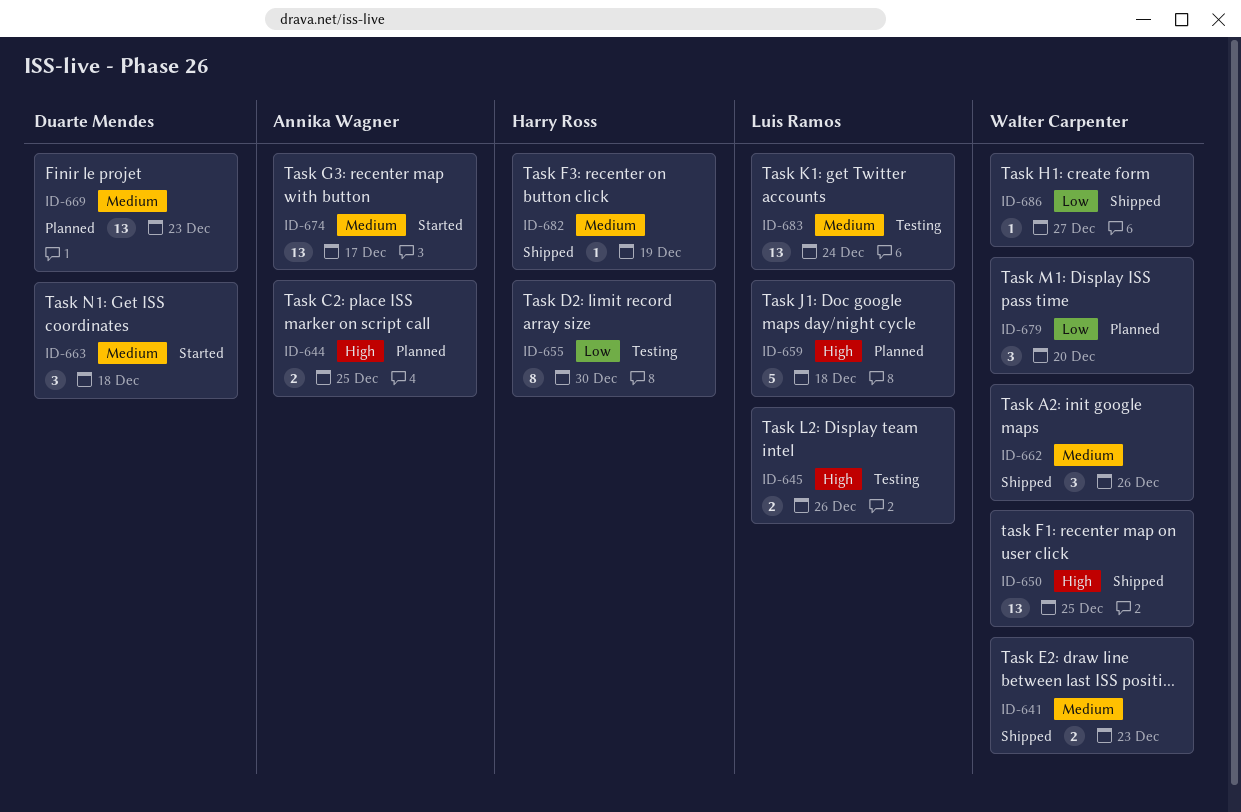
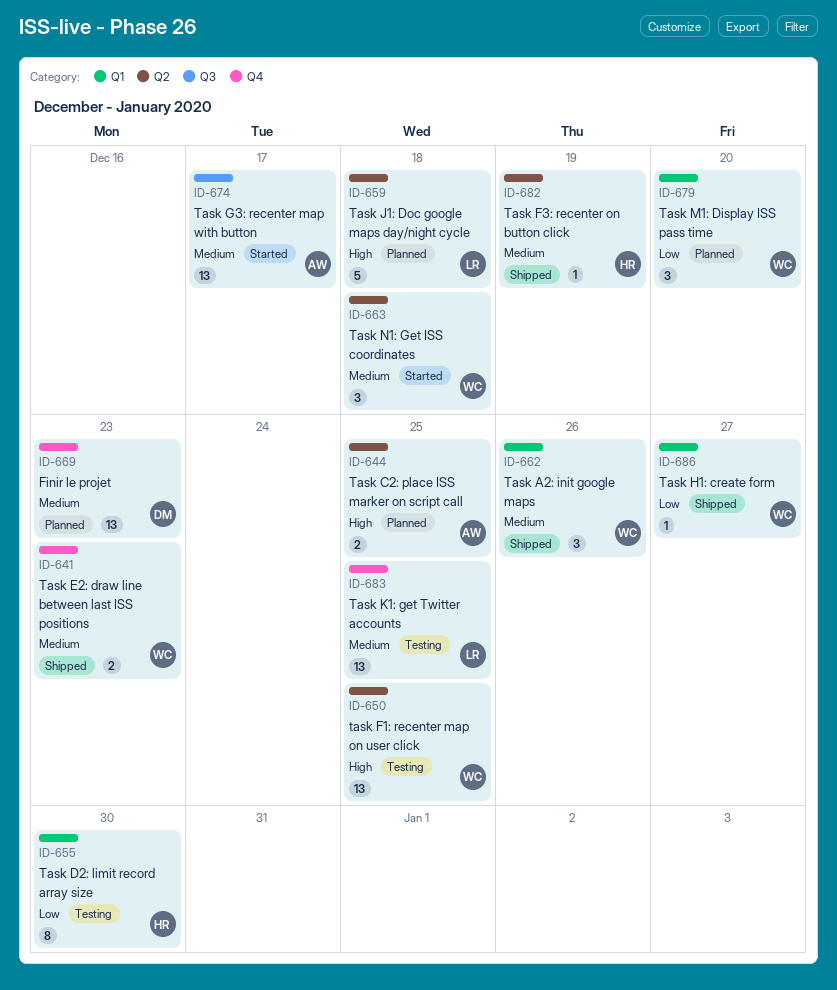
ID-645: present -> none
ID-650, status: Shipped -> Testing
ID-663, owner: Duarte Mendes -> Walter Carpenter
ID-683, due: Dec 24 -> Dec 25

